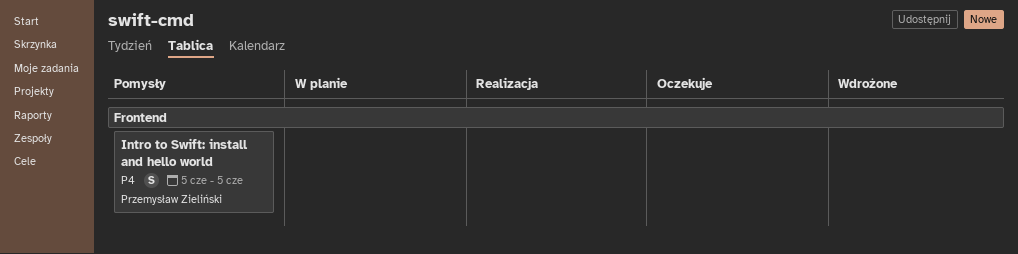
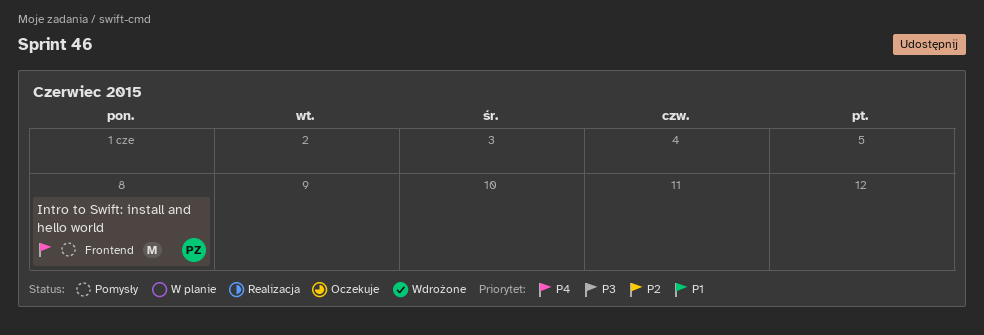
Intro to Swift: install and hello world, estimate: S -> M
Intro to Swift: install and hello world, due: Jun 5 -> Jun 8

